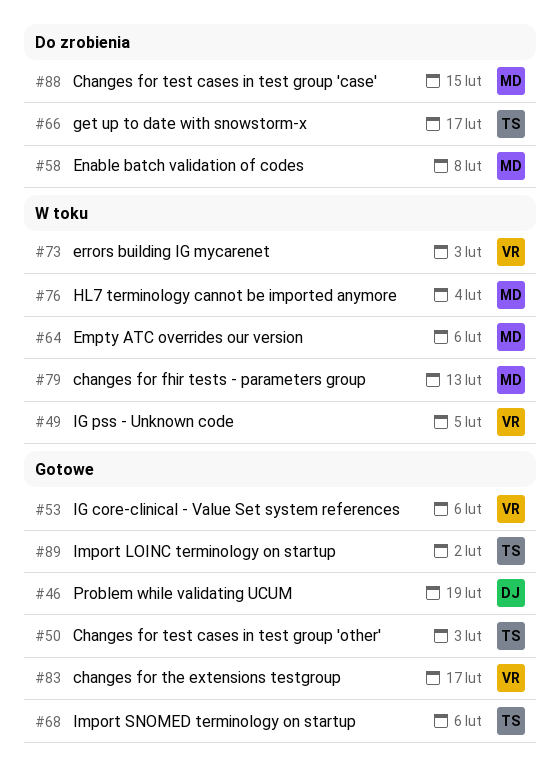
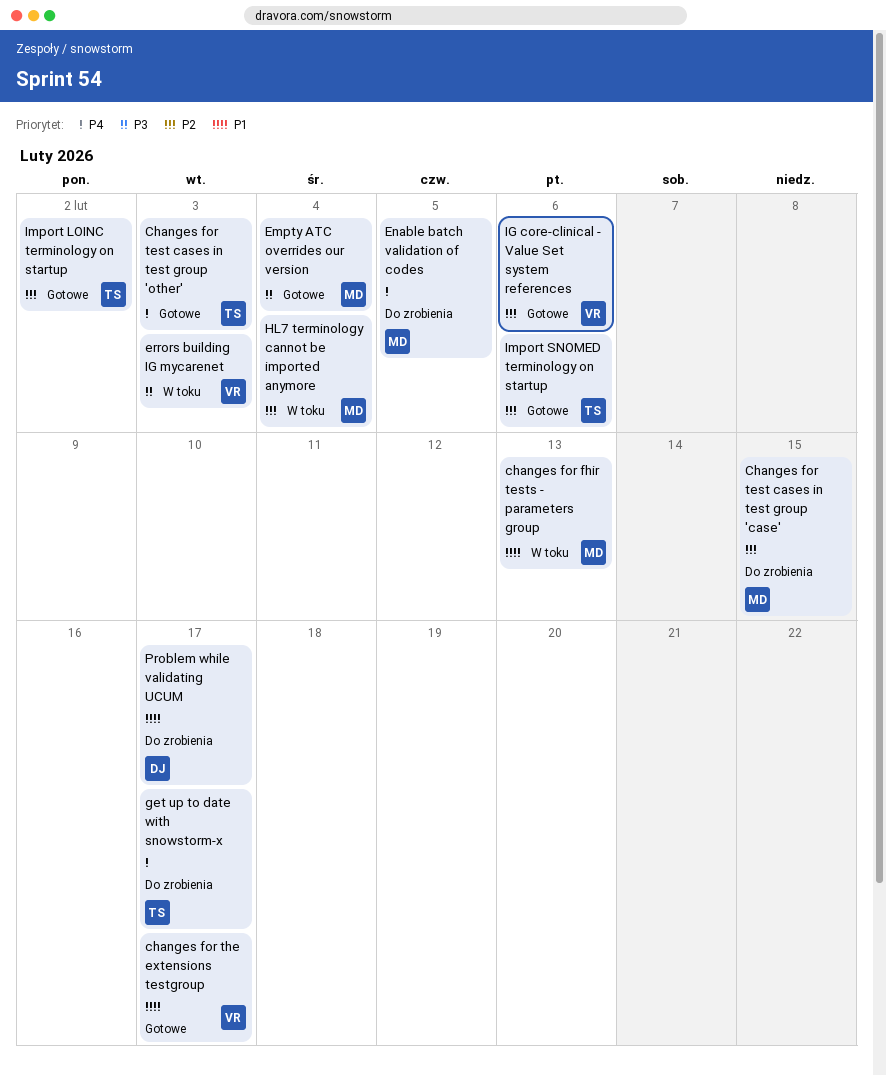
Empty ATC overrides our version, status: W toku -> Gotowe
Empty ATC overrides our version, due: Feb 6 -> Feb 4
Enable batch validation of codes, due: Feb 8 -> Feb 5
IG pss - Unknown code: present -> none
Problem while validating UCUM, status: Gotowe -> Do zrobienia
Problem while validating UCUM, due: Feb 19 -> Feb 17

